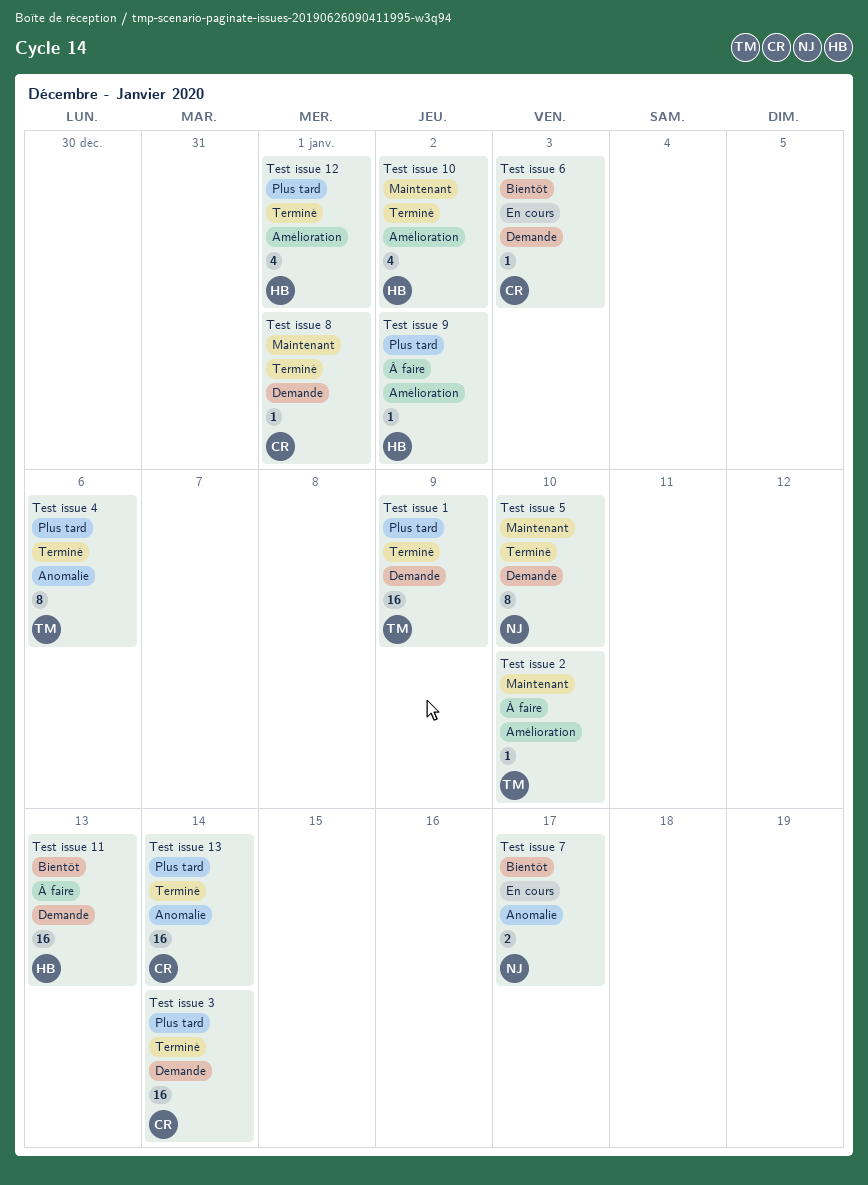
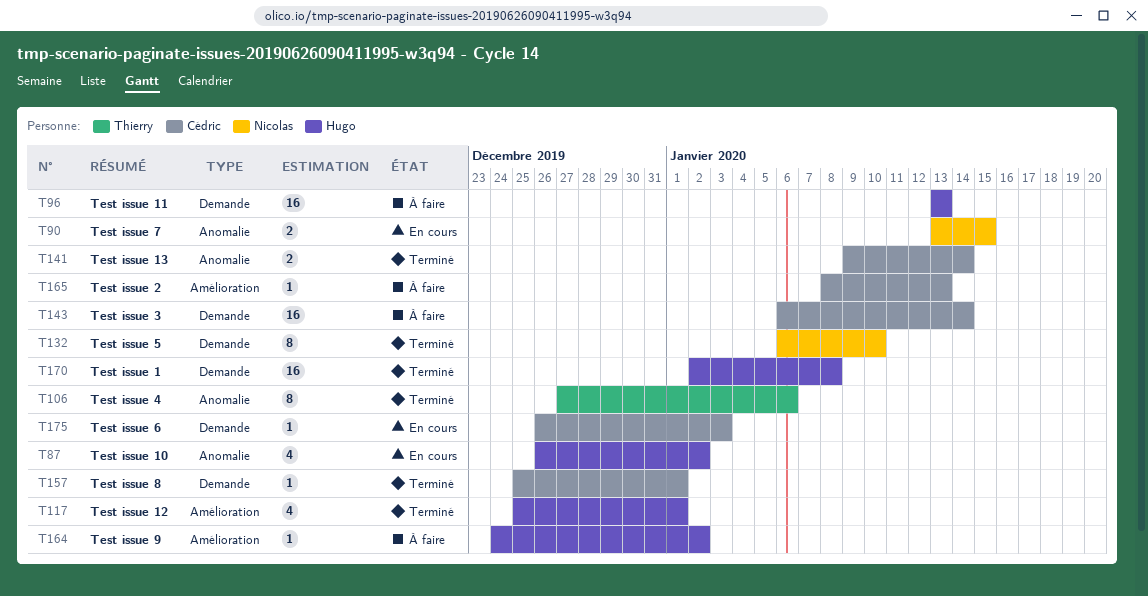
Test issue 1, owner: Thierry -> Hugo
Test issue 1, due: Jan 9 -> Jan 8
Test issue 10, status: Terminé -> En cours
Test issue 10, label: Amélioration -> Anomalie
Test issue 13, estimate: 16 -> 2
Test issue 2, owner: Thierry -> Cédric
Test issue 2, due: Jan 10 -> Jan 13
Test issue 3, status: Terminé -> À faire
Test issue 7, due: Jan 17 -> Jan 15

